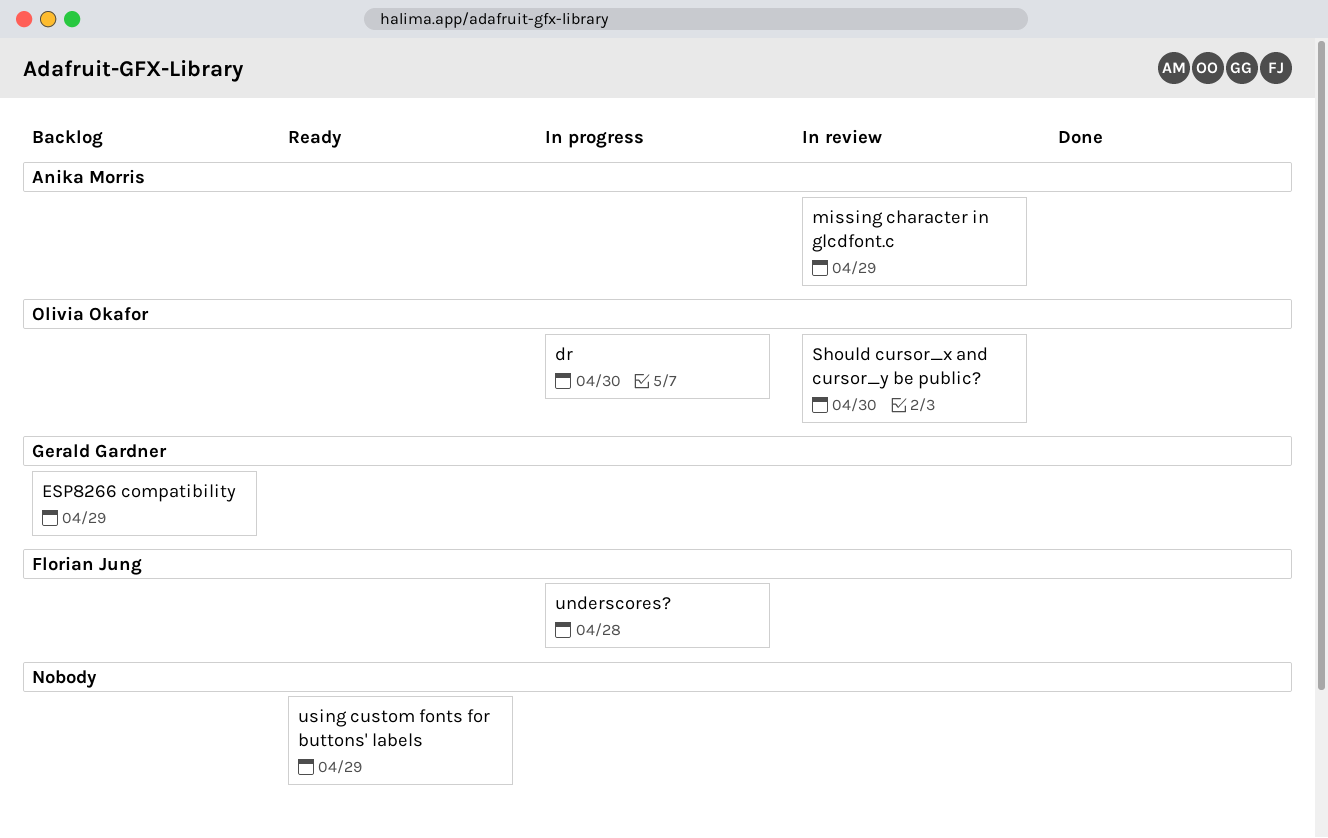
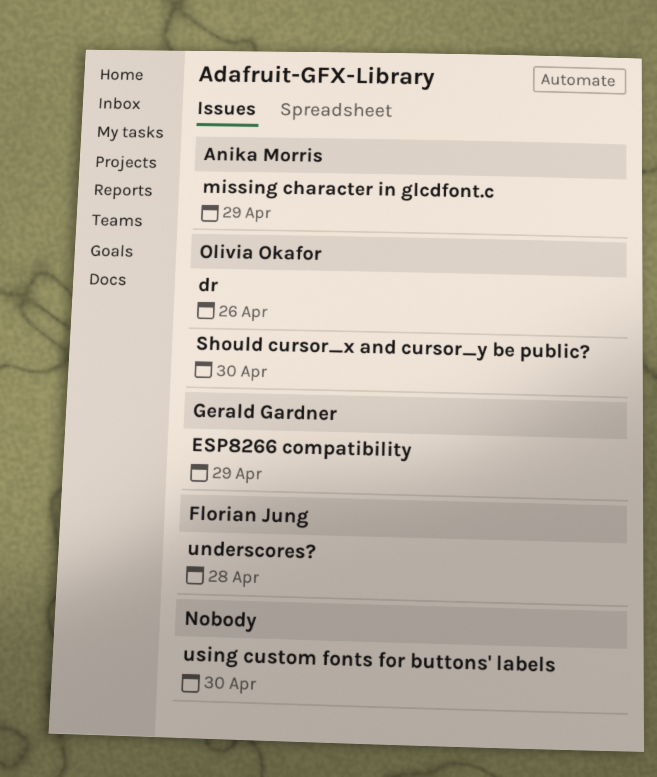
dr, due: Apr 30 -> Apr 26
using custom fonts for buttons' labels, due: Apr 29 -> Apr 30

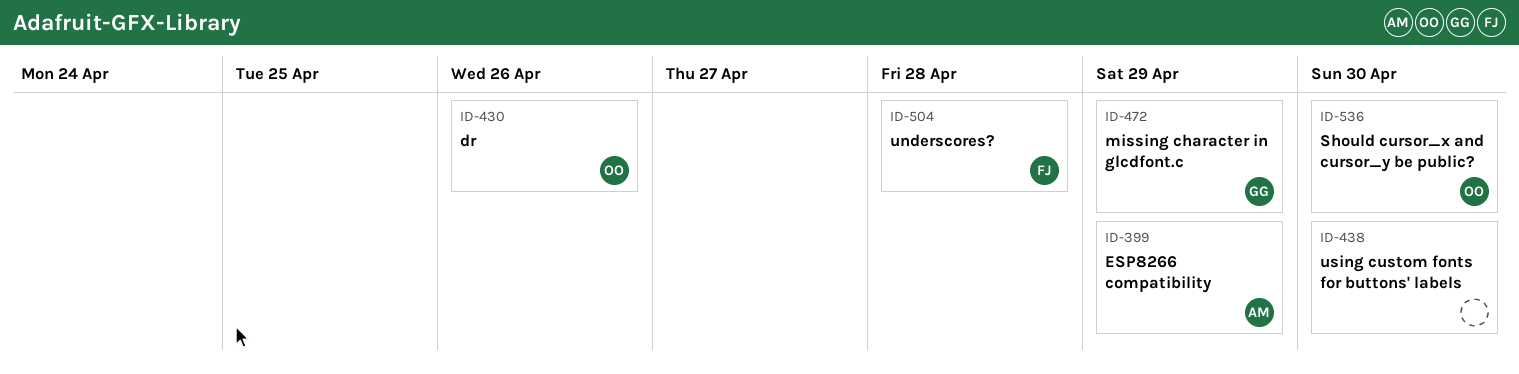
ESP8266 compatibility, owner: Gerald Gardner -> Anika Morris
missing character in glcdfont.c, owner: Anika Morris -> Gerald Gardner

